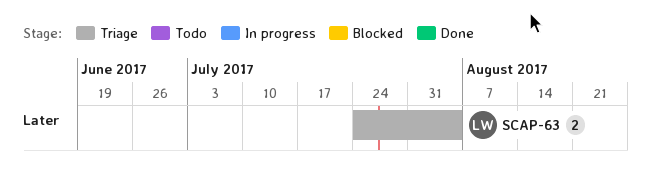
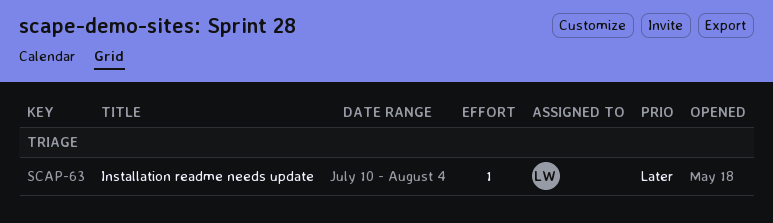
SCAP-63, estimate: 2 -> 1
SCAP-63, start: Jul 24 -> Jul 10

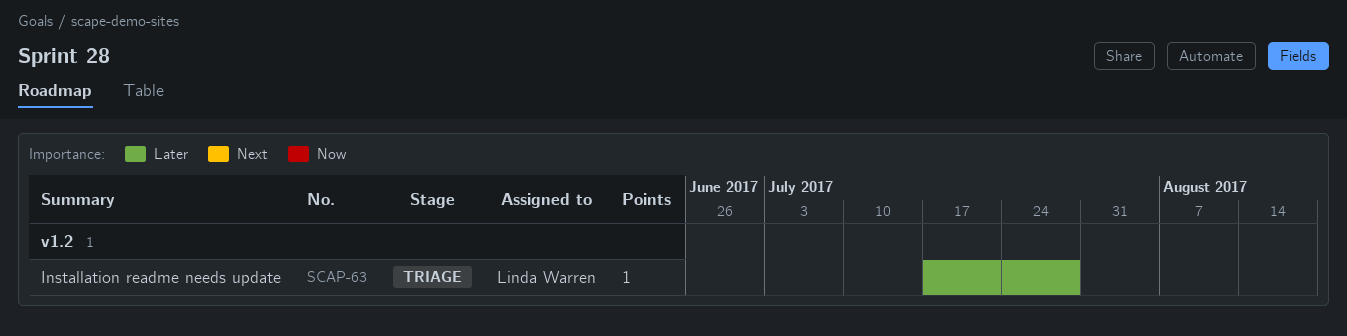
SCAP-63, start: Jul 10 -> Jul 17
SCAP-63, due: Aug 4 -> Jul 28

